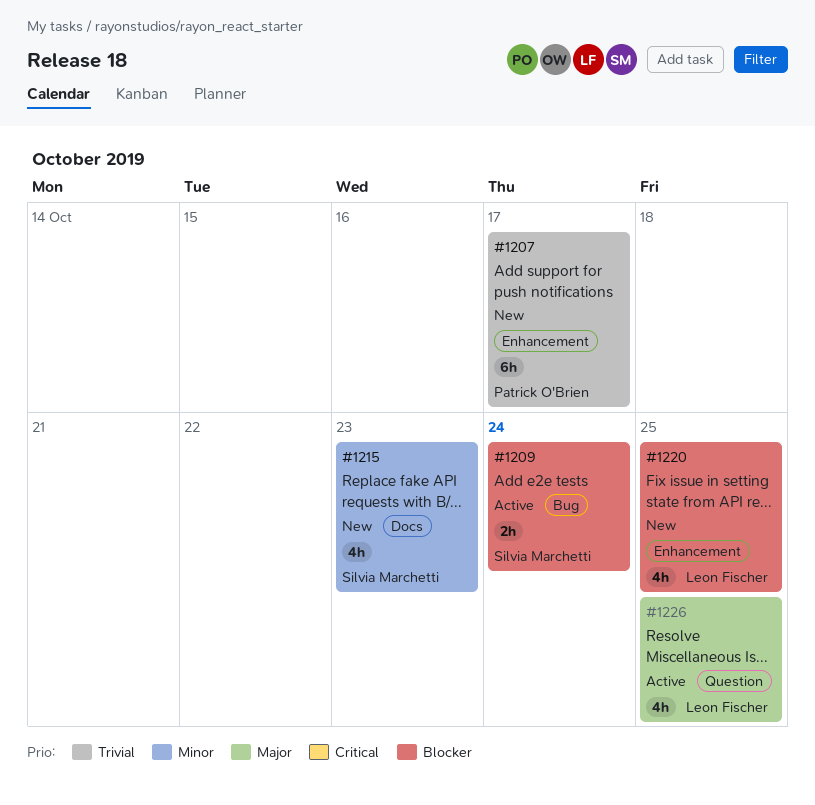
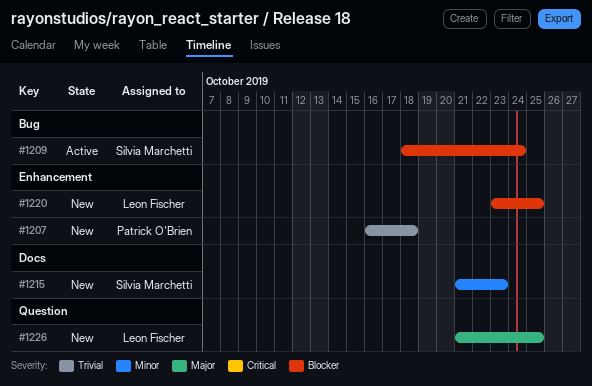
#1207, due: Oct 17 -> Oct 18
#1226, status: Active -> New

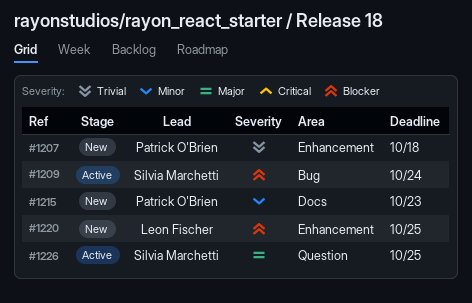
#1215, owner: Silvia Marchetti -> Patrick O'Brien
#1226, status: New -> Active
#1226, owner: Leon Fischer -> Silvia Marchetti

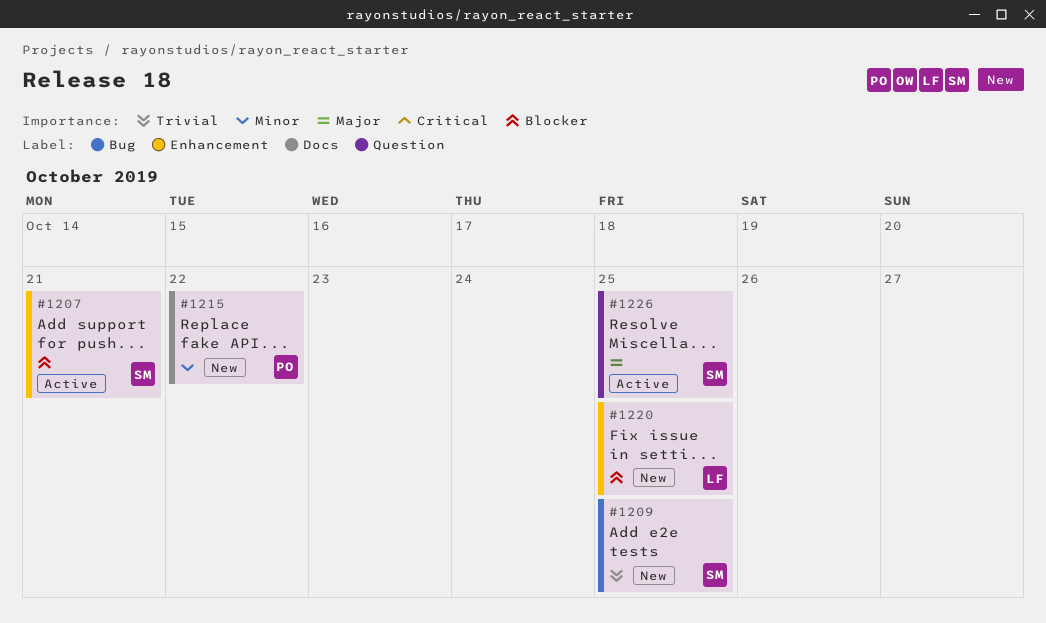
#1207, status: New -> Active
#1207, owner: Patrick O'Brien -> Silvia Marchetti
#1207, priority: Trivial -> Blocker
#1207, due: Oct 18 -> Oct 21
#1209, status: Active -> New
#1209, priority: Blocker -> Trivial
#1209, due: Oct 24 -> Oct 25
#1215, due: Oct 23 -> Oct 22

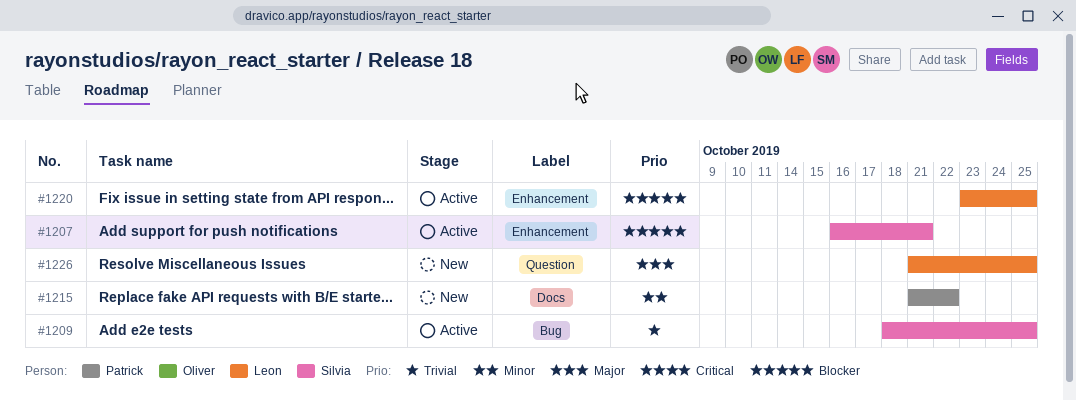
#1209, status: New -> Active
#1220, status: New -> Active
#1226, status: Active -> New
#1226, owner: Silvia -> Leon

